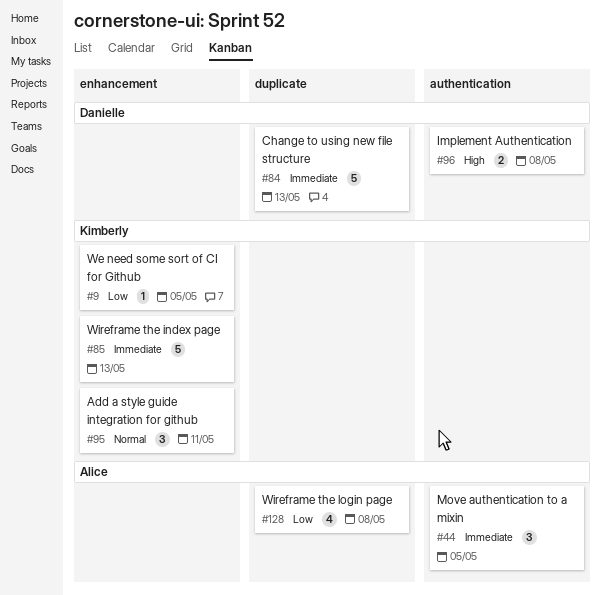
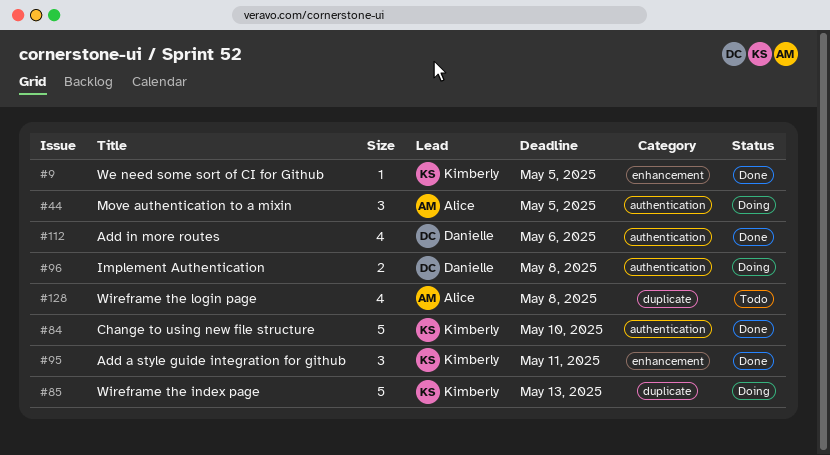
#84, owner: Danielle -> Kimberly
#84, label: duplicate -> authentication
#84, due: May 13 -> May 10
#85, label: enhancement -> duplicate
#112: none -> present

